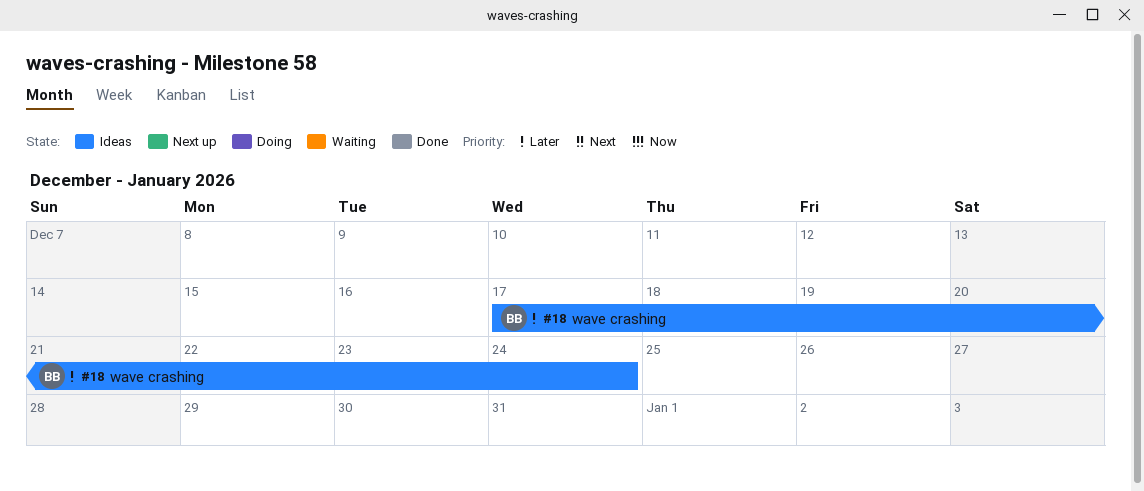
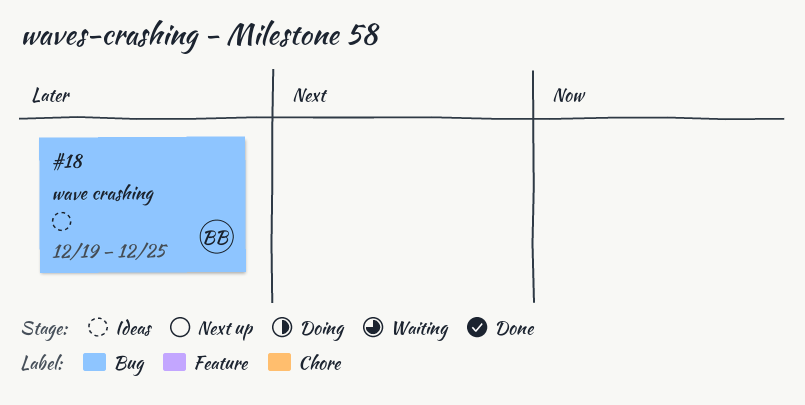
#18, start: Dec 17 -> Dec 19
#18, due: Dec 24 -> Dec 25

